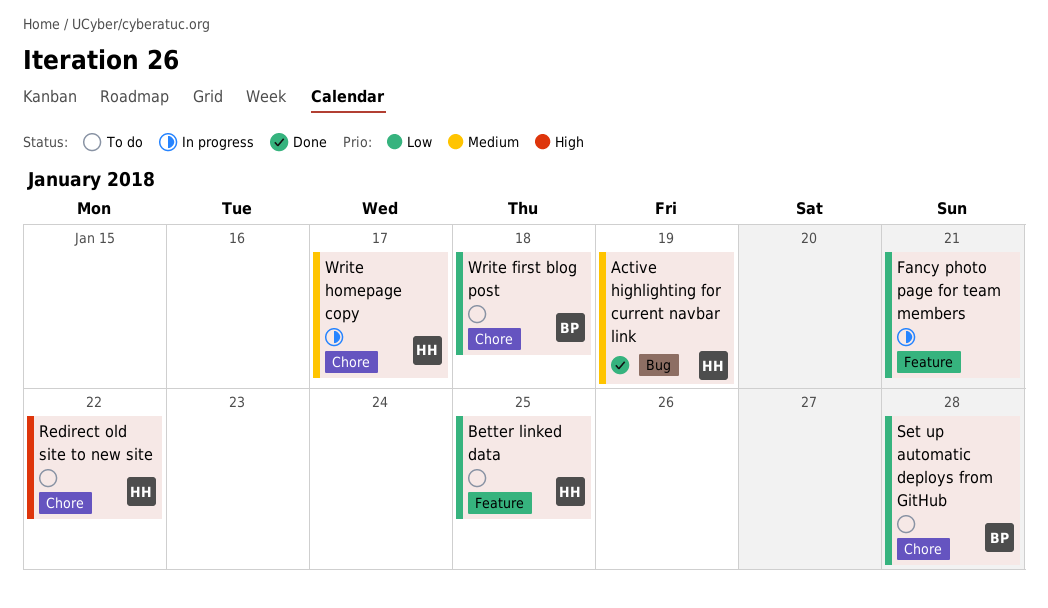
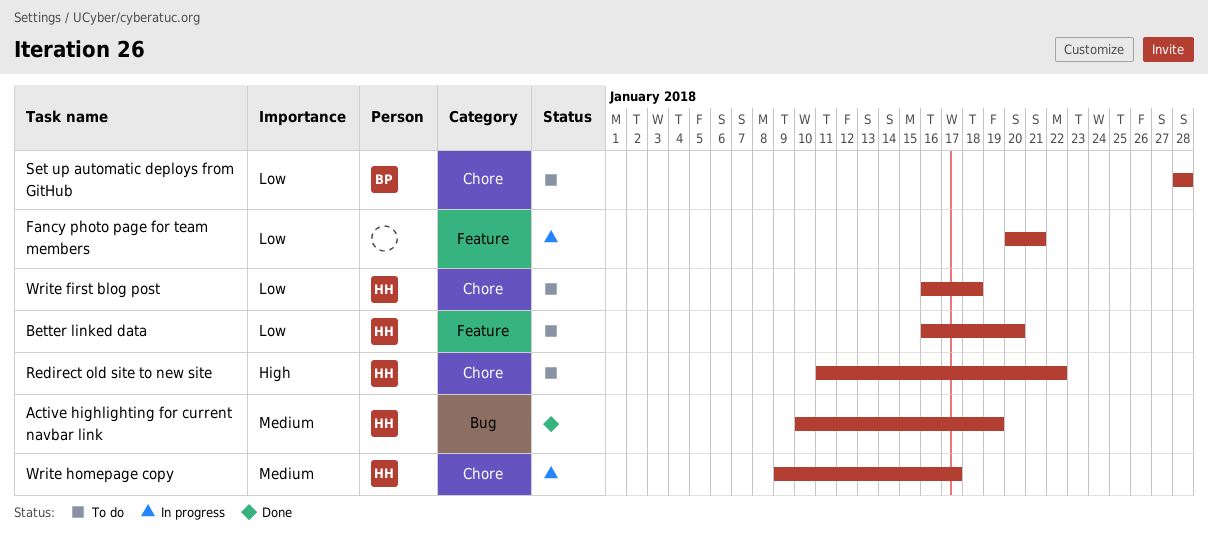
Better linked data, due: Jan 25 -> Jan 20
Write first blog post, owner: BP -> HH

